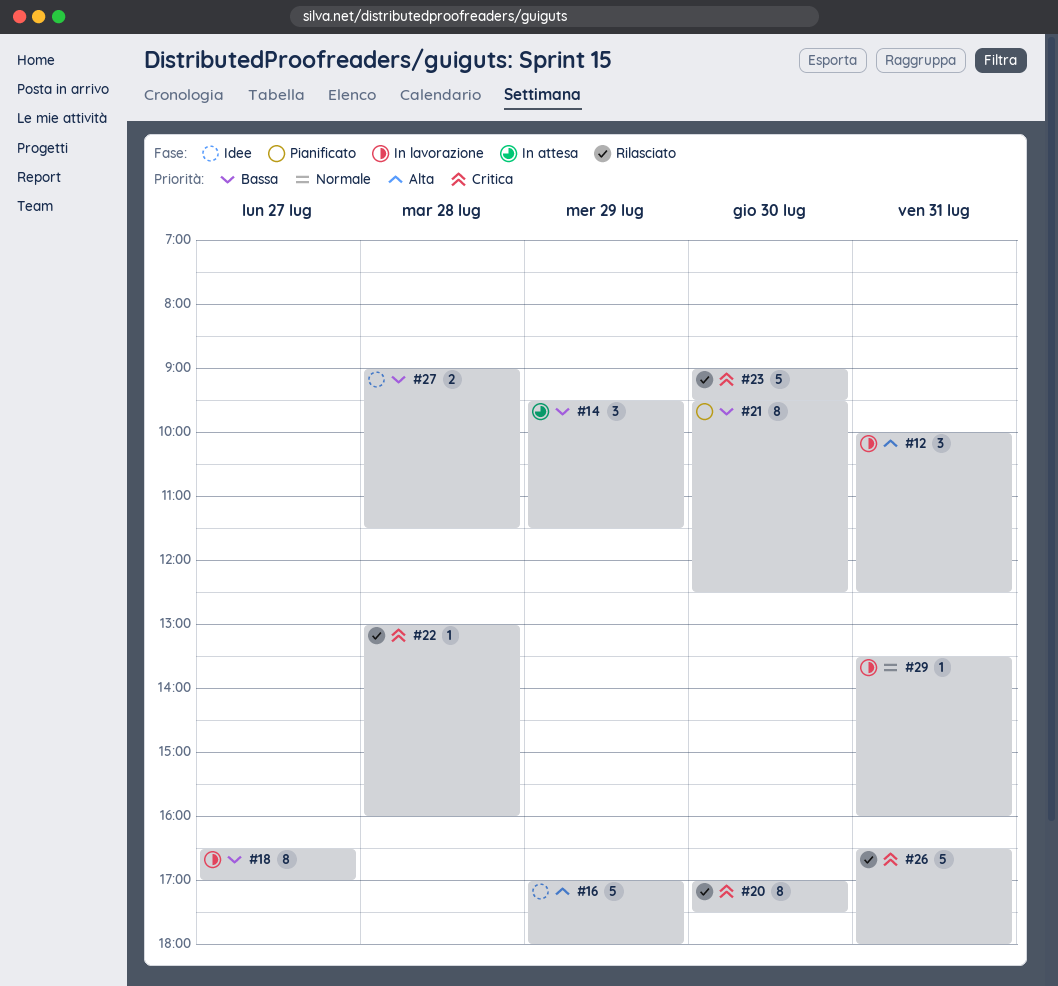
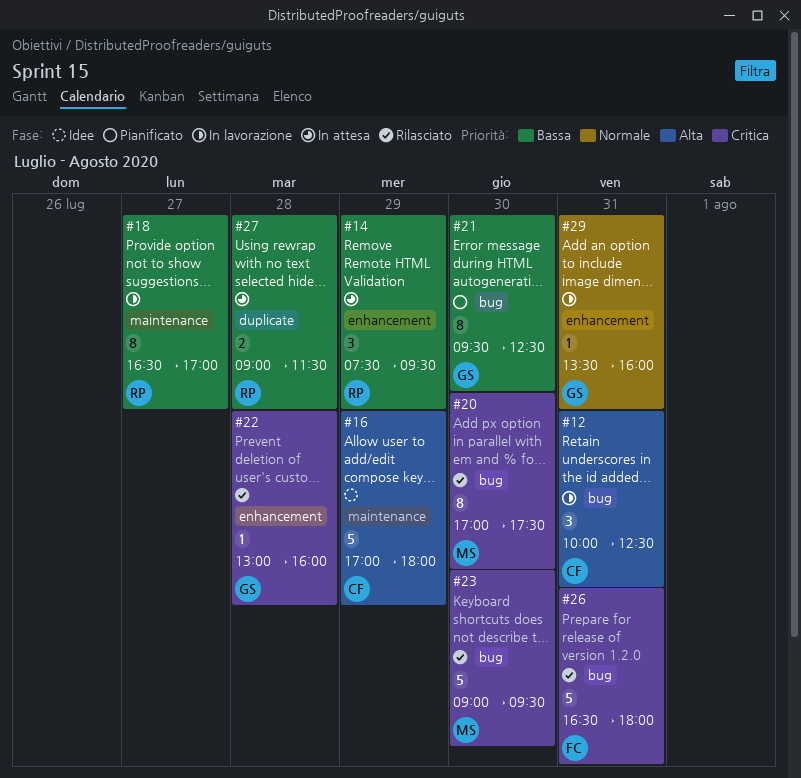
#14, begins: 09:30 -> 07:30
#14, ends: 11:30 -> 09:30
#27, status: Idee -> In attesa

